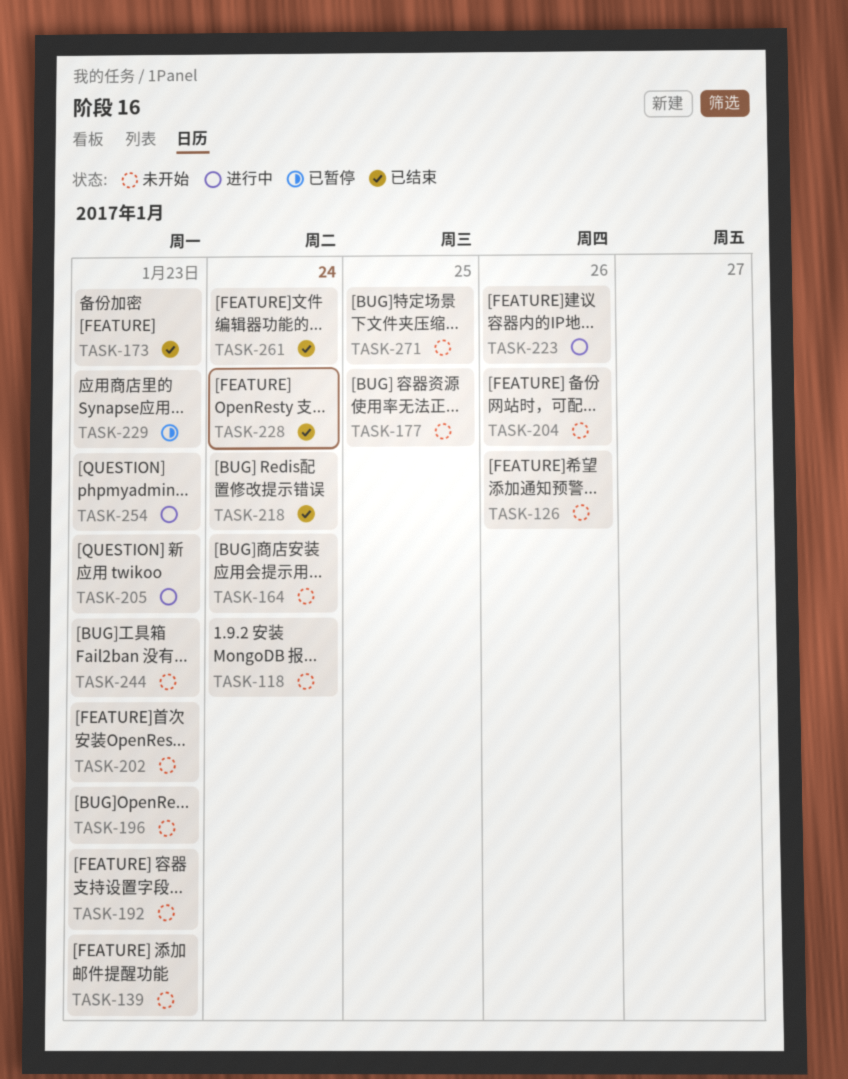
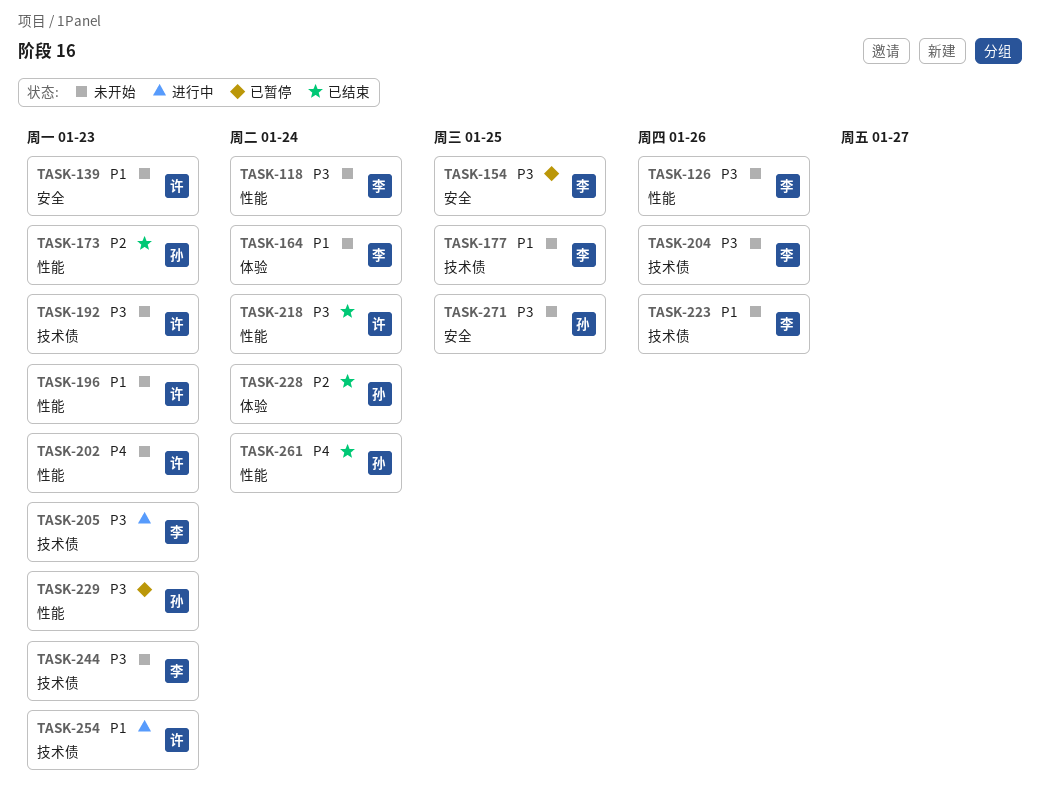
TASK-154: none -> present
TASK-223, status: 进行中 -> 未开始

